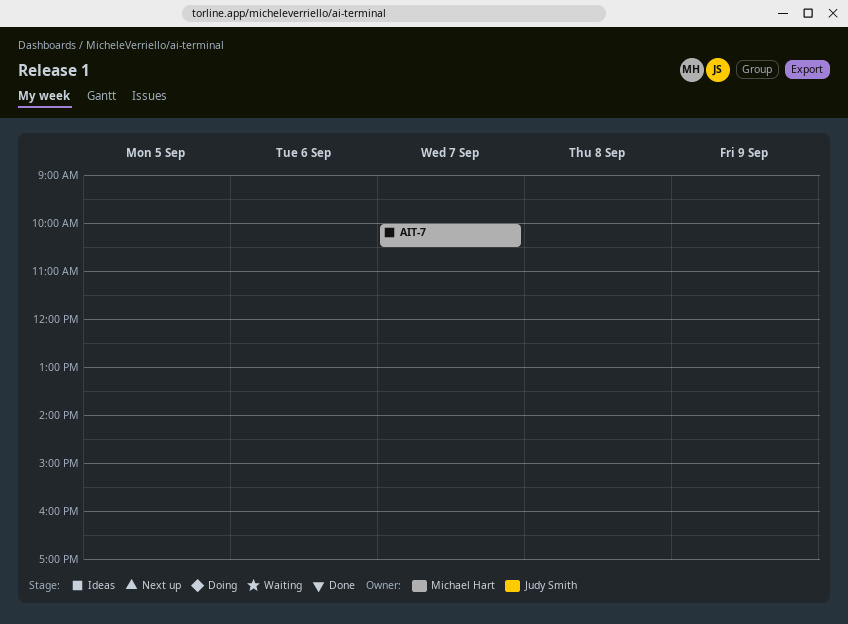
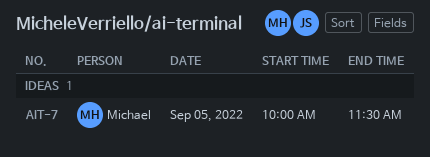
AIT-7, day: Sep 7 -> Sep 5
AIT-7, ends: 10:30 -> 11:30

